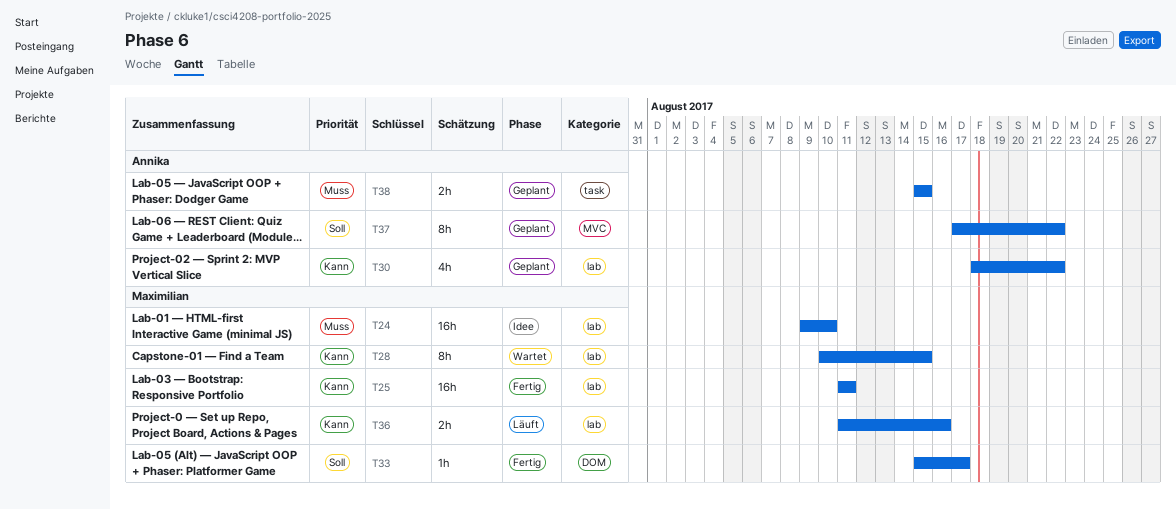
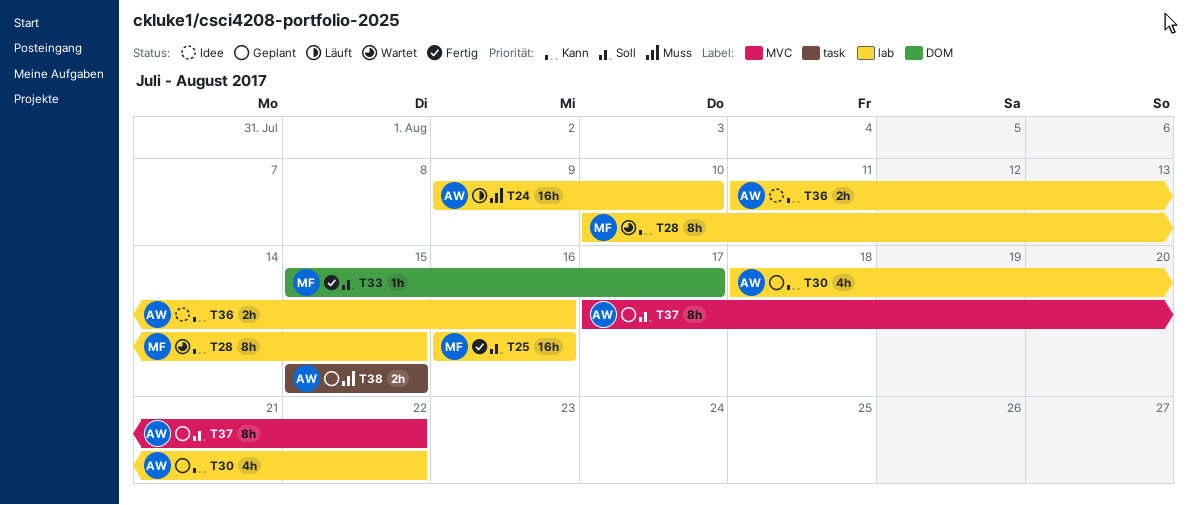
T24, status: Idee -> Läuft
T24, owner: Maximilian -> Annika
T25, priority: Kann -> Soll
T25, start: Aug 11 -> Aug 16
T25, due: Aug 11 -> Aug 16
T36, status: Läuft -> Idee
T36, owner: Maximilian -> Annika

